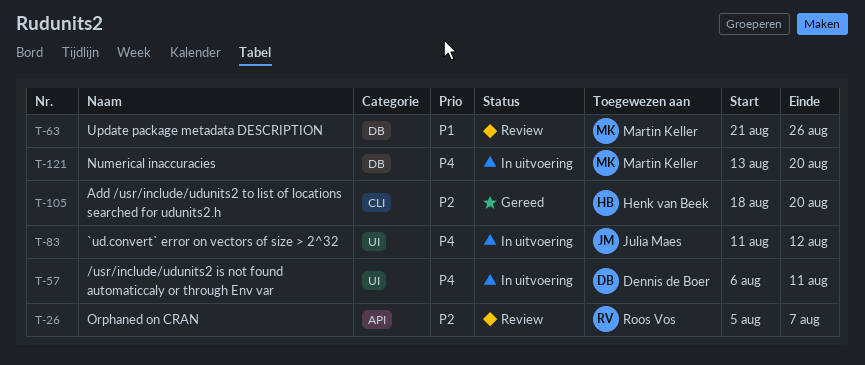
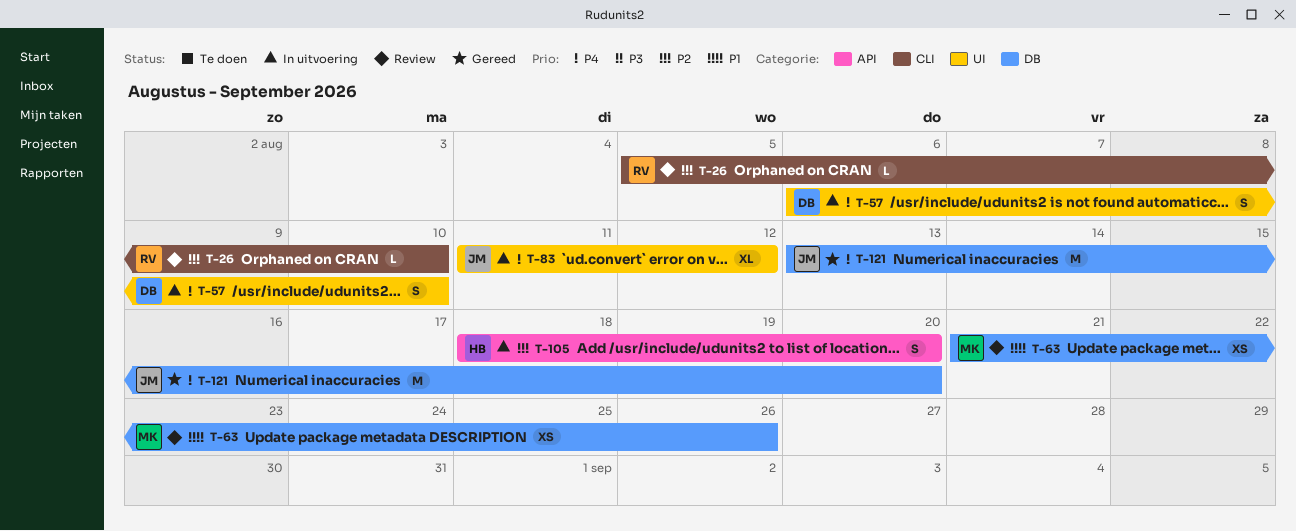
T-26, label: API -> CLI
T-26, due: Aug 7 -> Aug 10
T-57, due: Aug 11 -> Aug 10
T-105, status: Gereed -> In uitvoering
T-105, label: CLI -> API
T-121, status: In uitvoering -> Gereed
T-121, owner: Martin Keller -> Julia Maes

